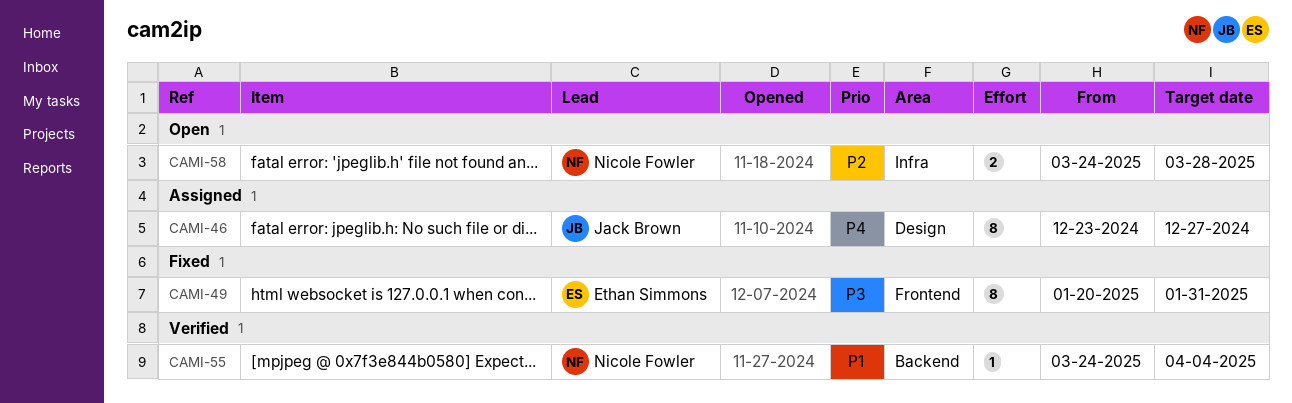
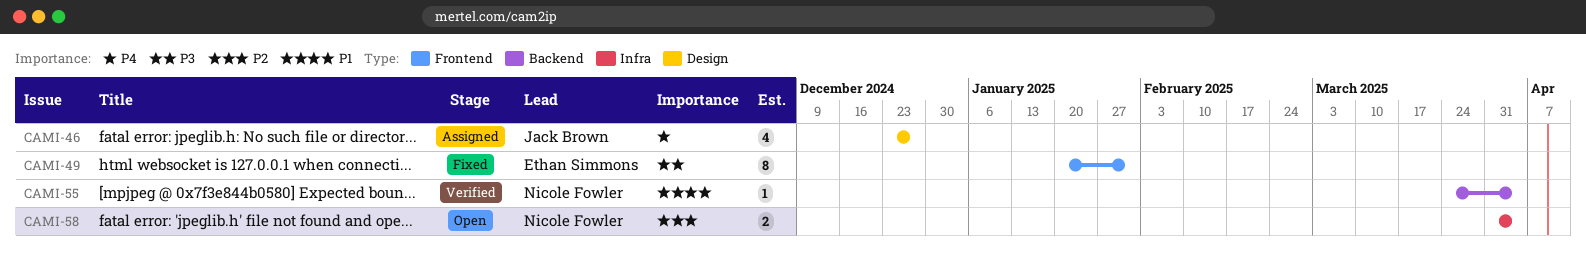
CAMI-46, estimate: 8 -> 4
CAMI-58, start: Mar 24 -> Mar 31
CAMI-58, due: Mar 28 -> Apr 4

